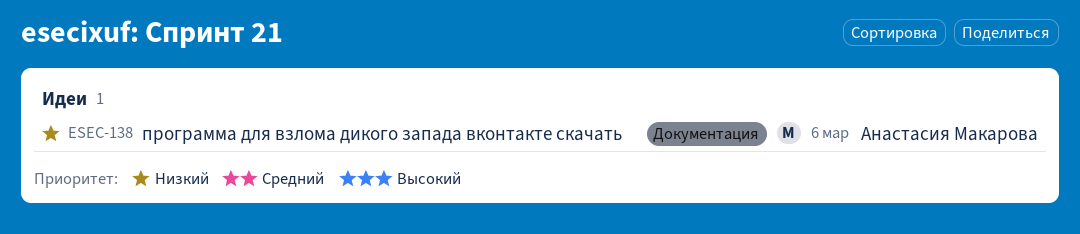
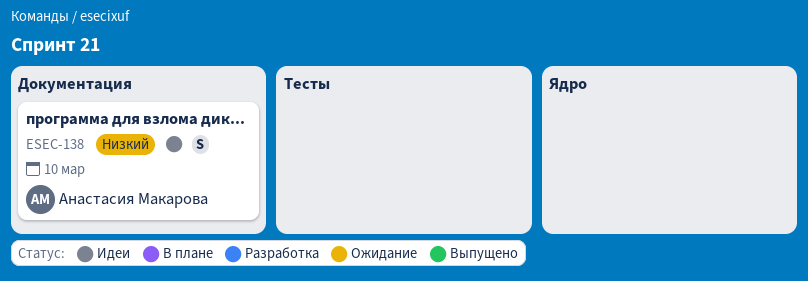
ESEC-138, estimate: M -> S
ESEC-138, due: Mar 6 -> Mar 10

